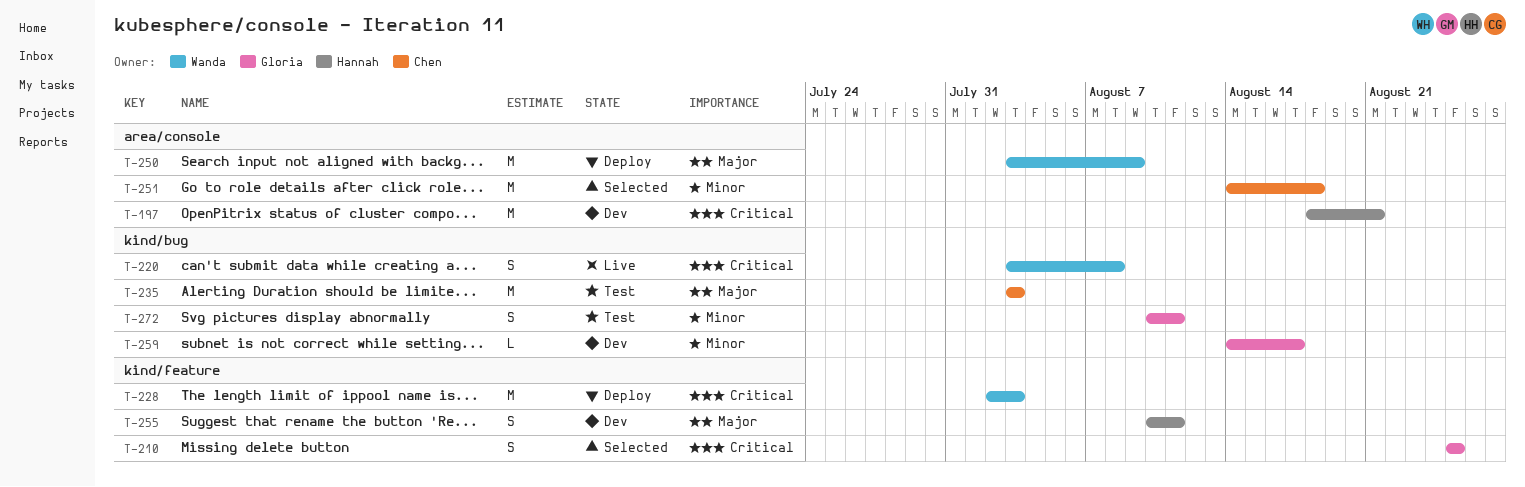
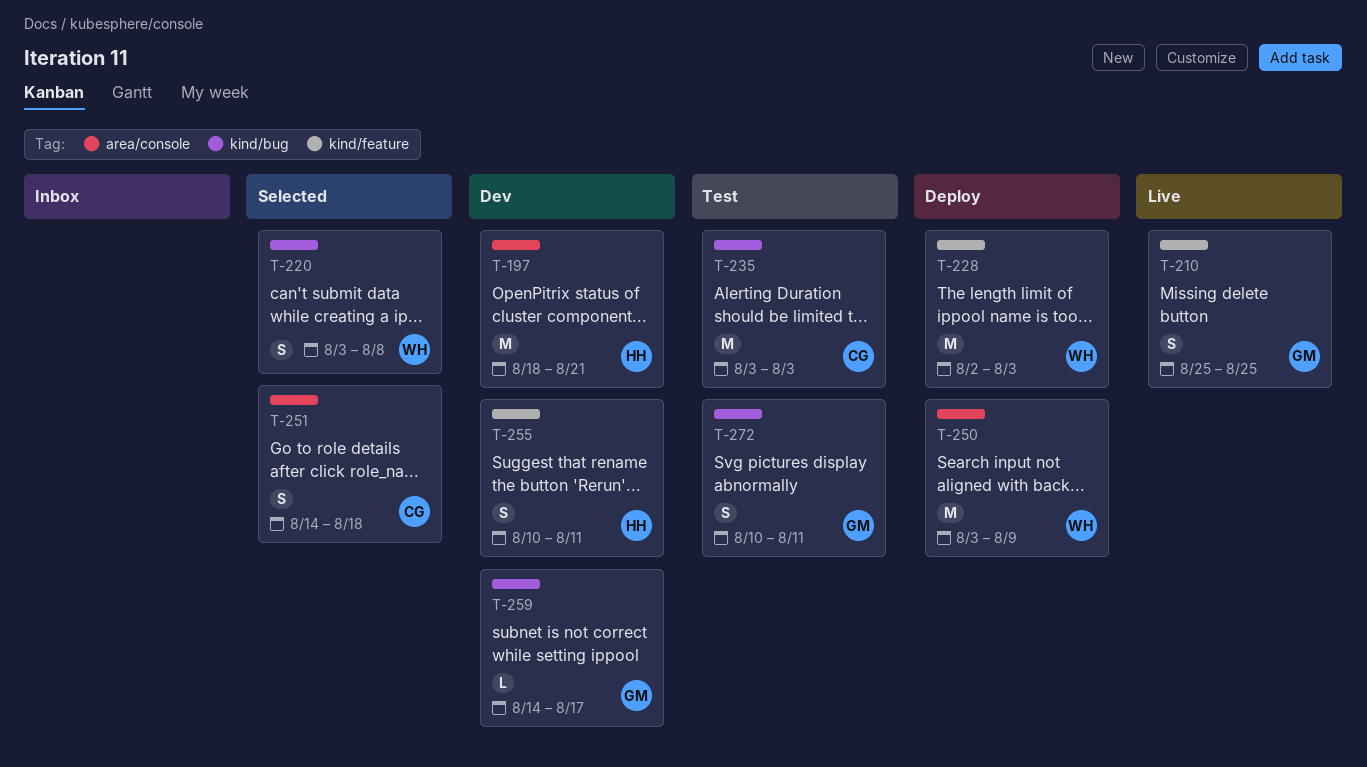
T-210, status: Selected -> Live
T-220, status: Live -> Selected
T-251, estimate: M -> S

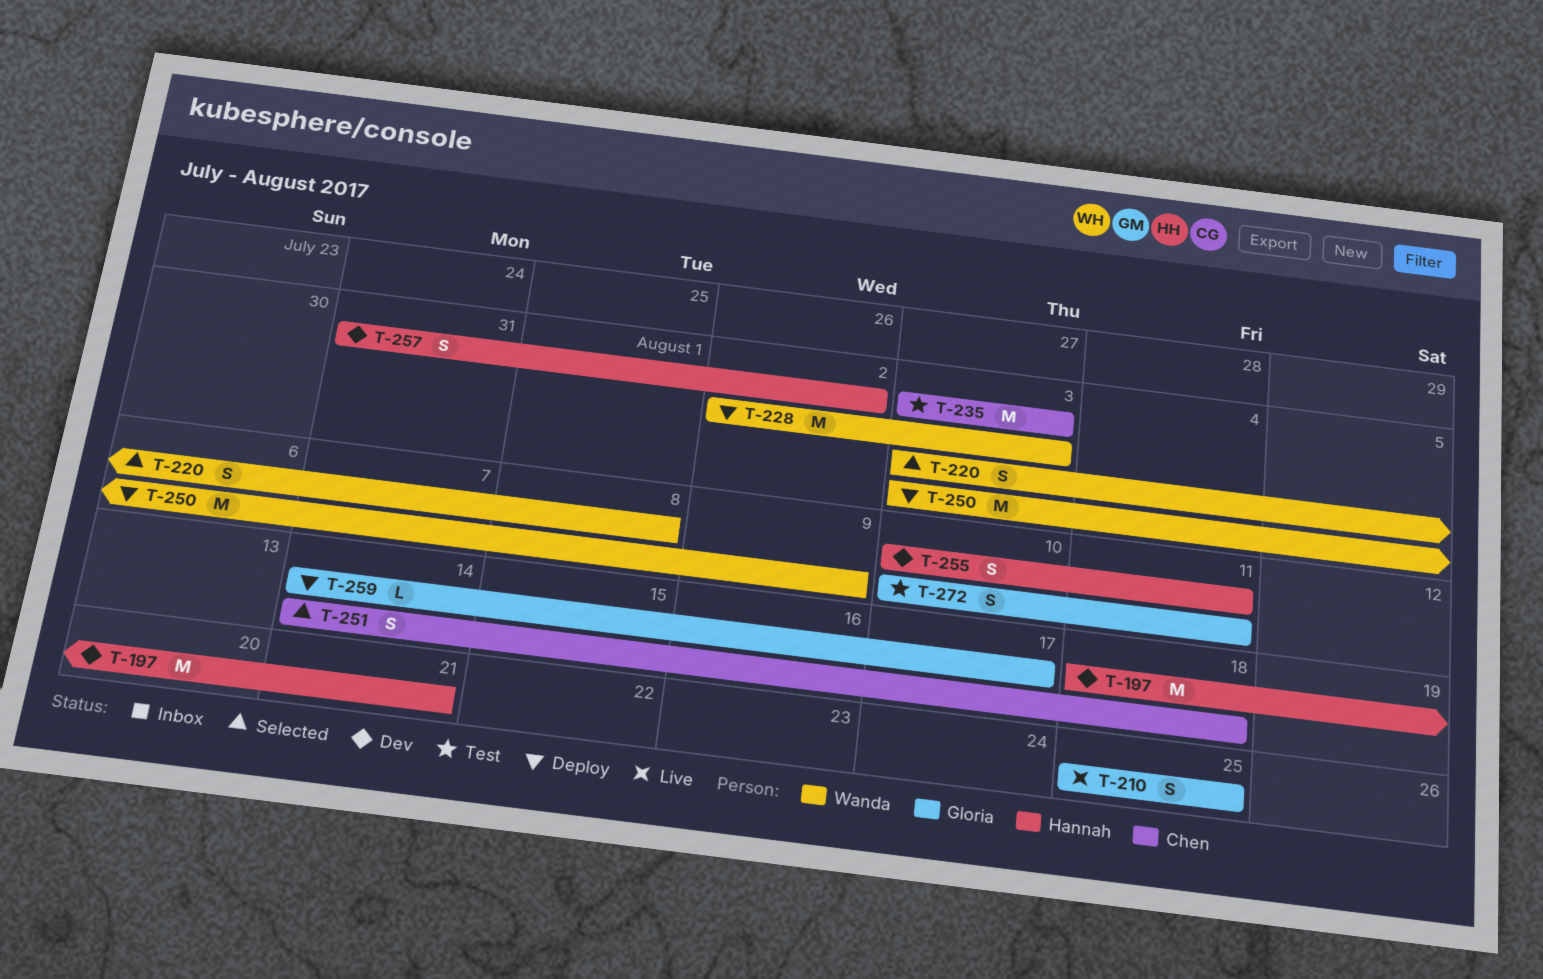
T-257: none -> present
T-259, status: Dev -> Deploy

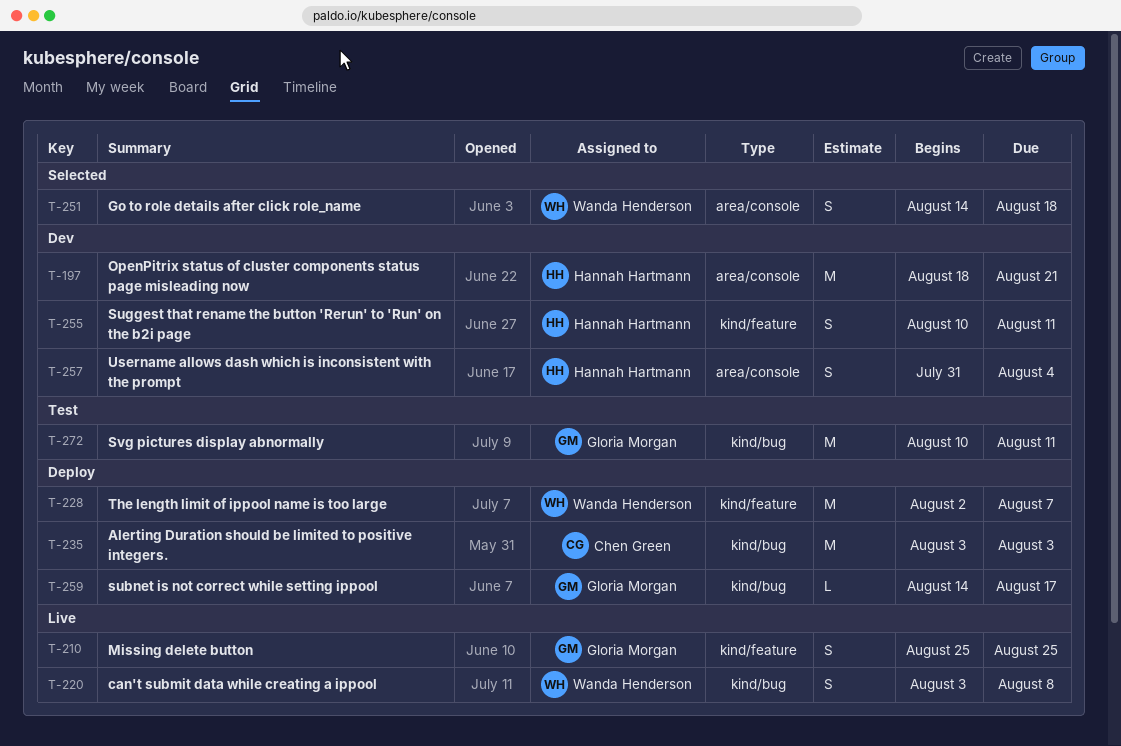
T-220, status: Selected -> Live
T-228, due: Aug 3 -> Aug 7
T-235, status: Test -> Deploy
T-250: present -> none
T-251, owner: Chen Green -> Wanda Henderson
T-257, due: Aug 2 -> Aug 4
T-272, estimate: S -> M

